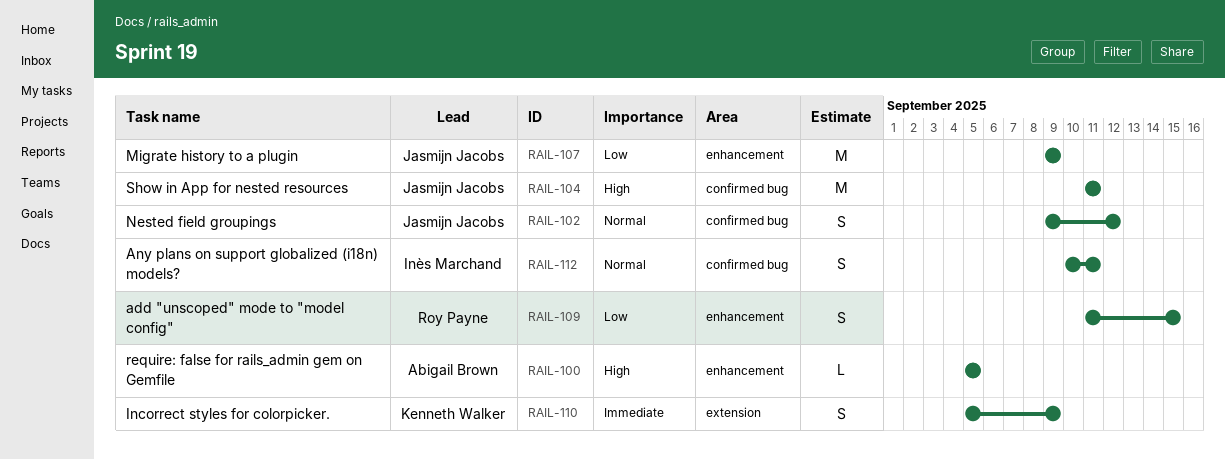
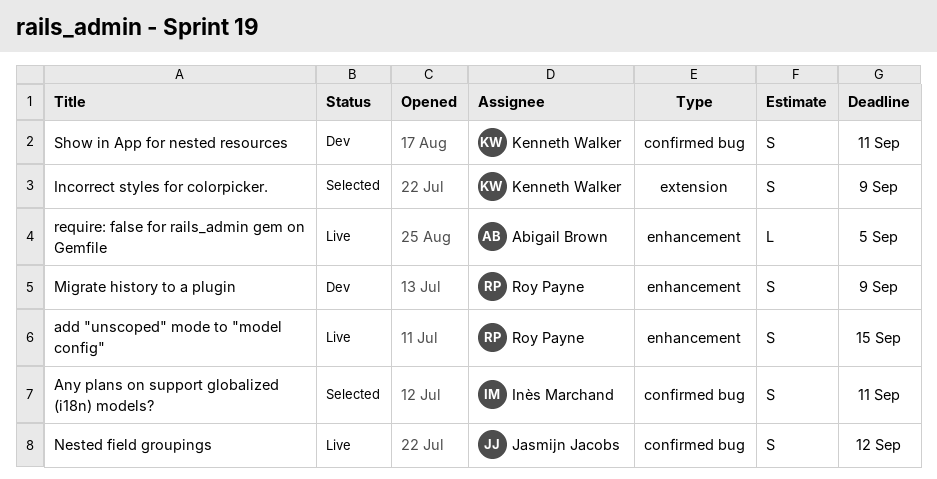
Migrate history to a plugin, owner: Jasmijn Jacobs -> Roy Payne
Migrate history to a plugin, estimate: M -> S
Show in App for nested resources, owner: Jasmijn Jacobs -> Kenneth Walker
Show in App for nested resources, estimate: M -> S

